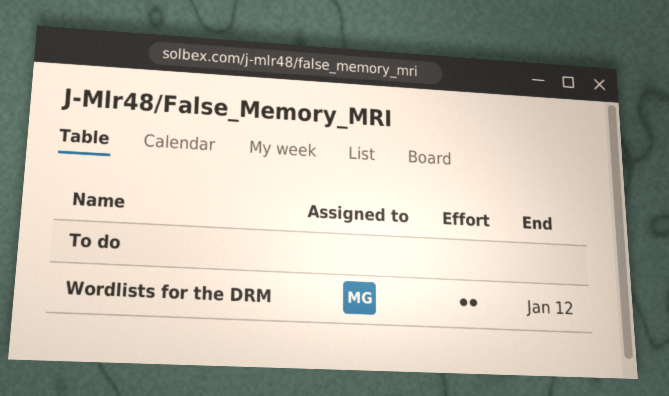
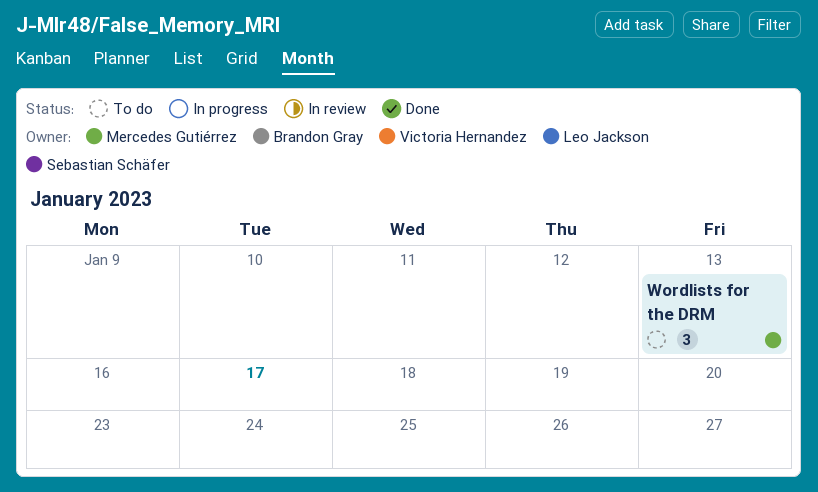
Wordlists for the DRM, estimate: 2 -> 3
Wordlists for the DRM, due: Jan 12 -> Jan 13

